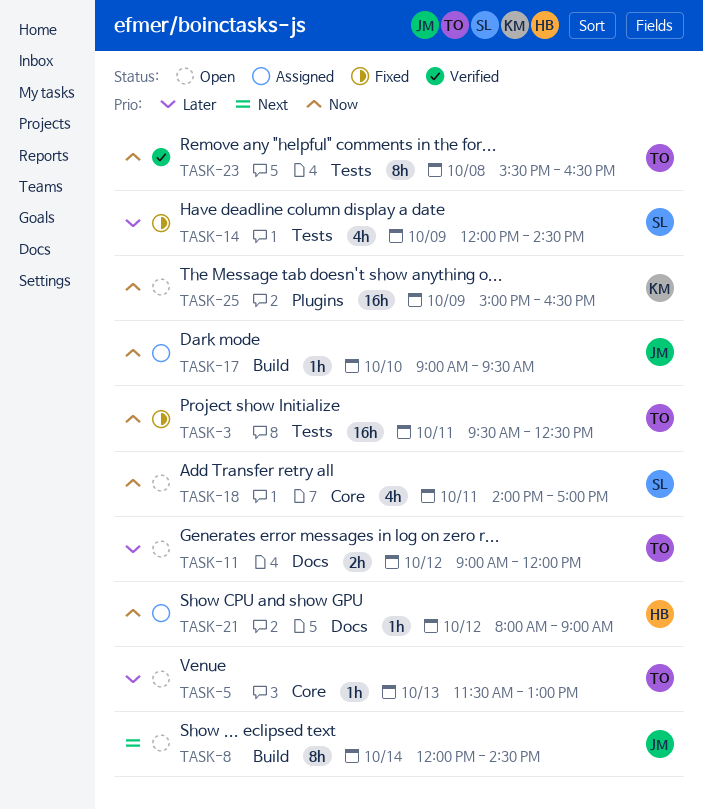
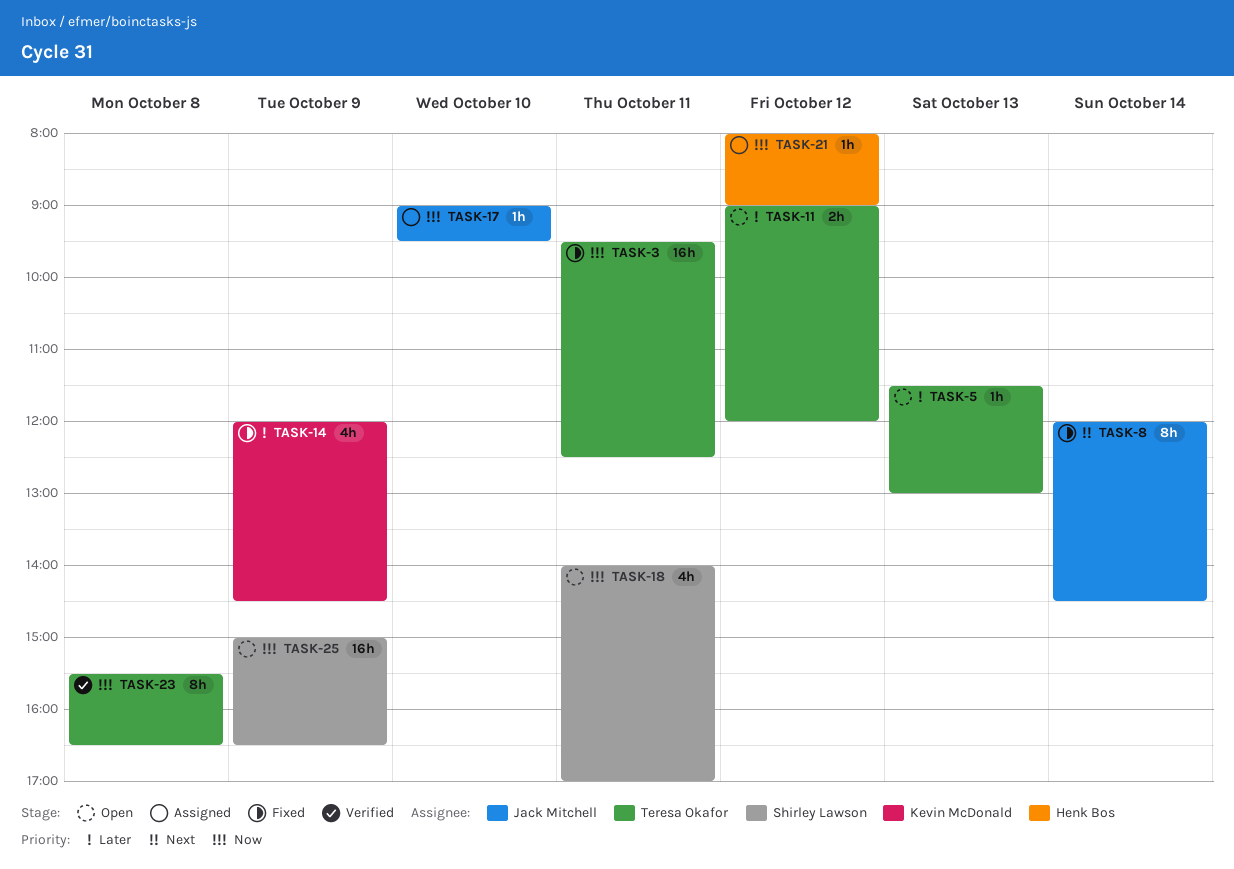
TASK-8, status: Open -> Fixed
TASK-14, owner: Shirley Lawson -> Kevin McDonald
TASK-25, owner: Kevin McDonald -> Shirley Lawson

